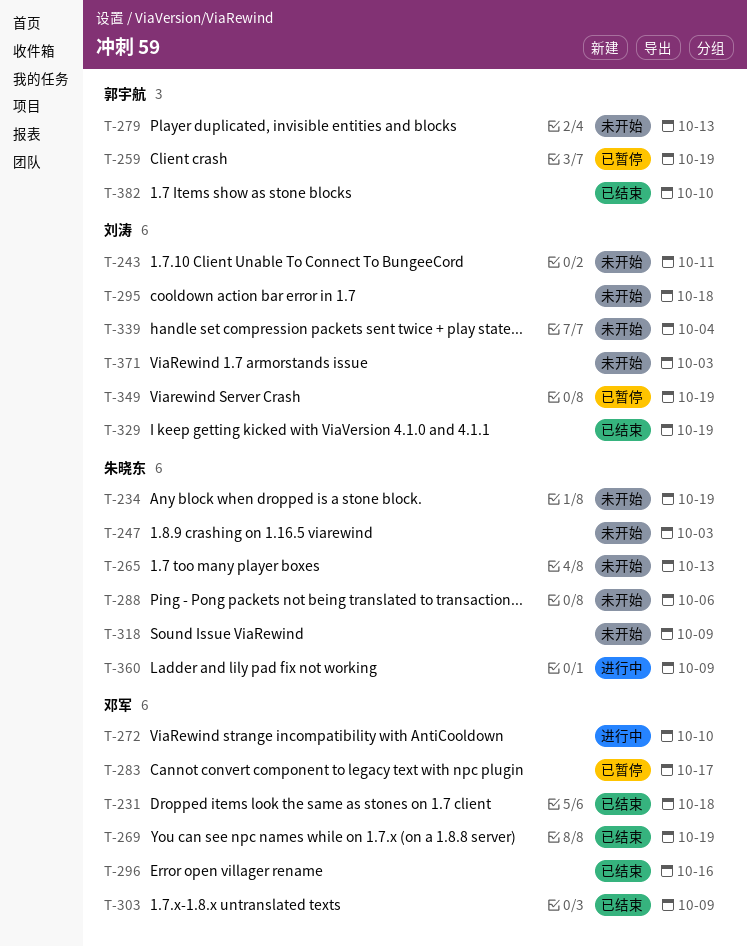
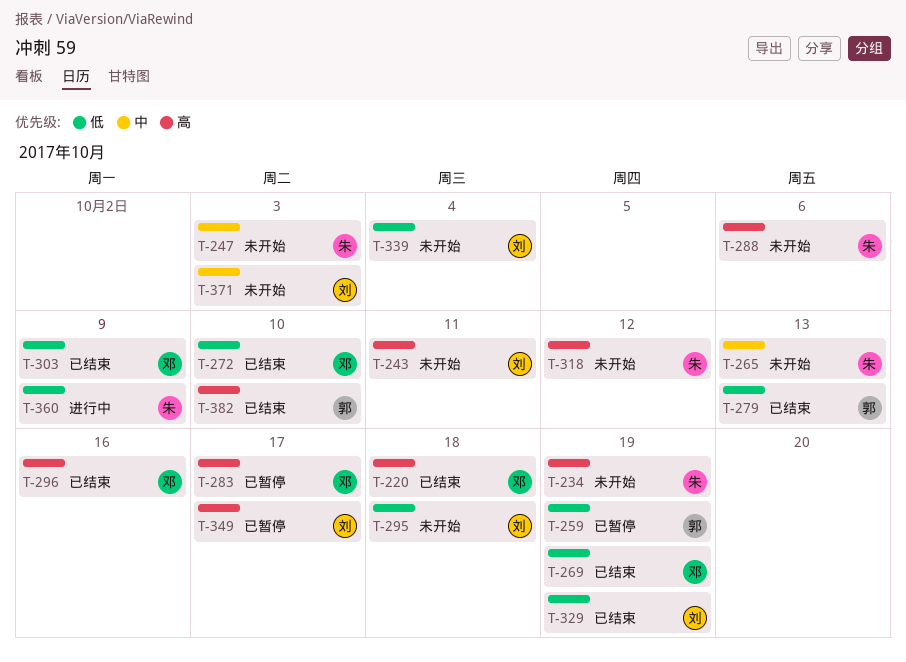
T-220: none -> present
T-231: present -> none
T-272, status: 进行中 -> 已结束
T-279, status: 未开始 -> 已结束
T-318, due: Oct 9 -> Oct 12
T-349, due: Oct 19 -> Oct 17

